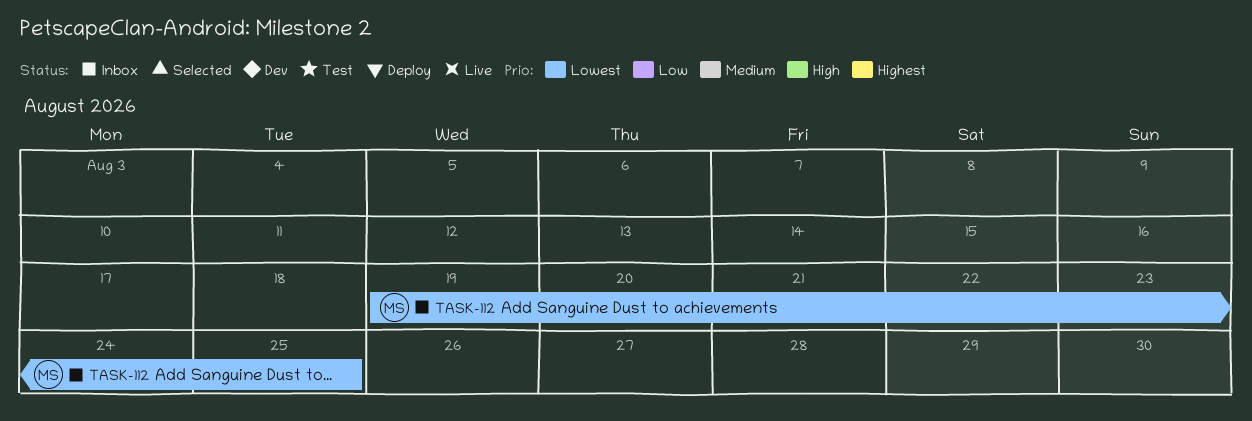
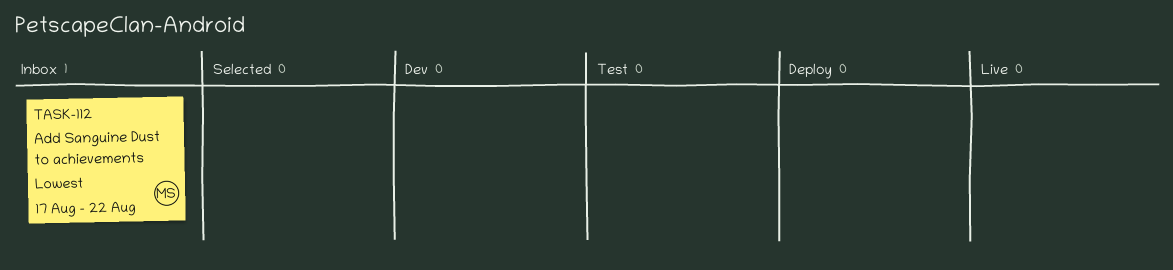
TASK-112, start: Aug 19 -> Aug 17
TASK-112, due: Aug 25 -> Aug 22

